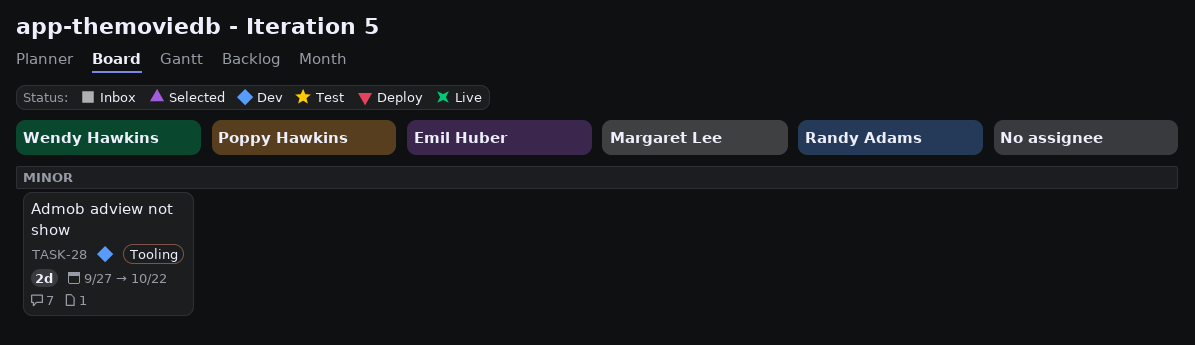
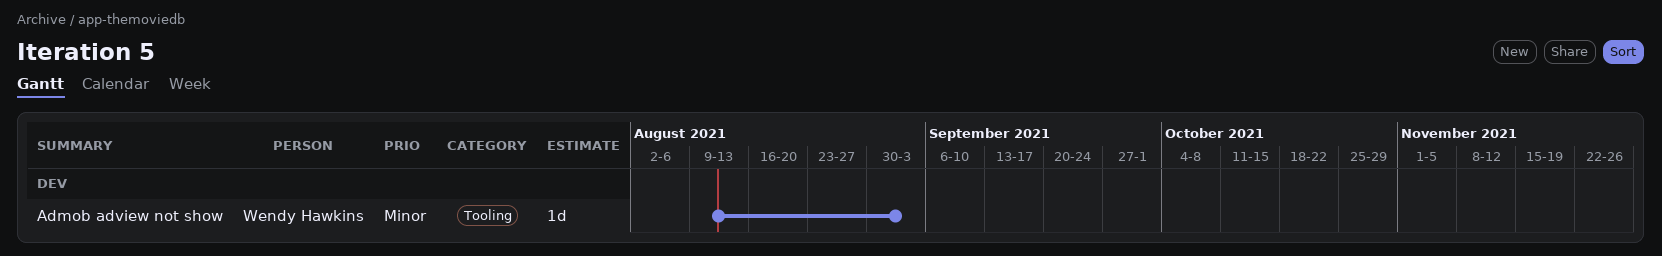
Admob adview not show, estimate: 2d -> 1d
Admob adview not show, start: Sep 27 -> Aug 9
Admob adview not show, due: Oct 22 -> Sep 3

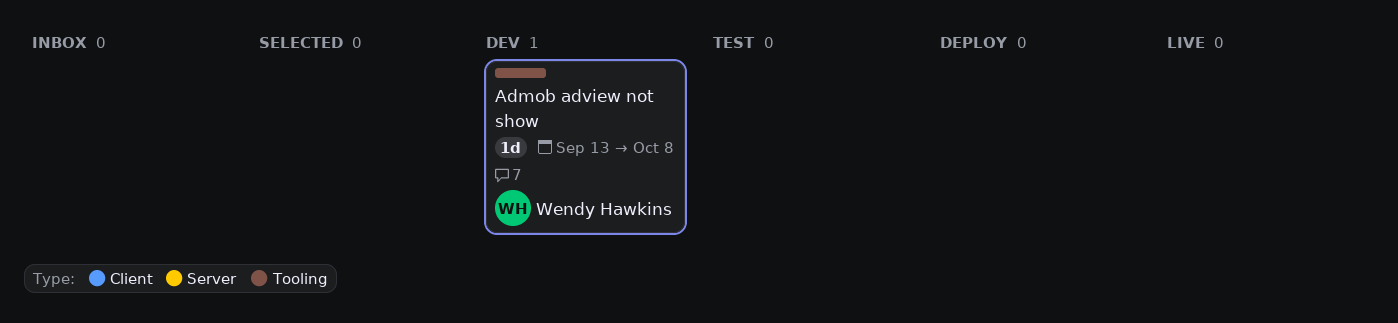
Admob adview not show, start: Aug 9 -> Sep 13
Admob adview not show, due: Sep 3 -> Oct 8

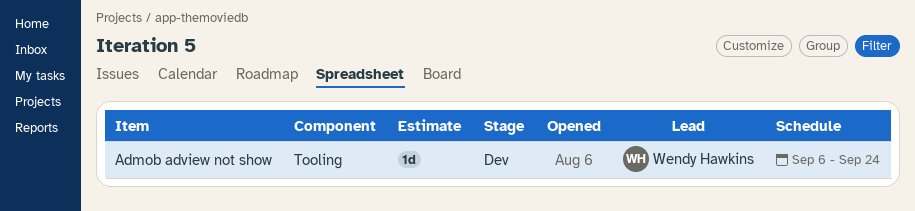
Admob adview not show, start: Sep 13 -> Sep 6
Admob adview not show, due: Oct 8 -> Sep 24

